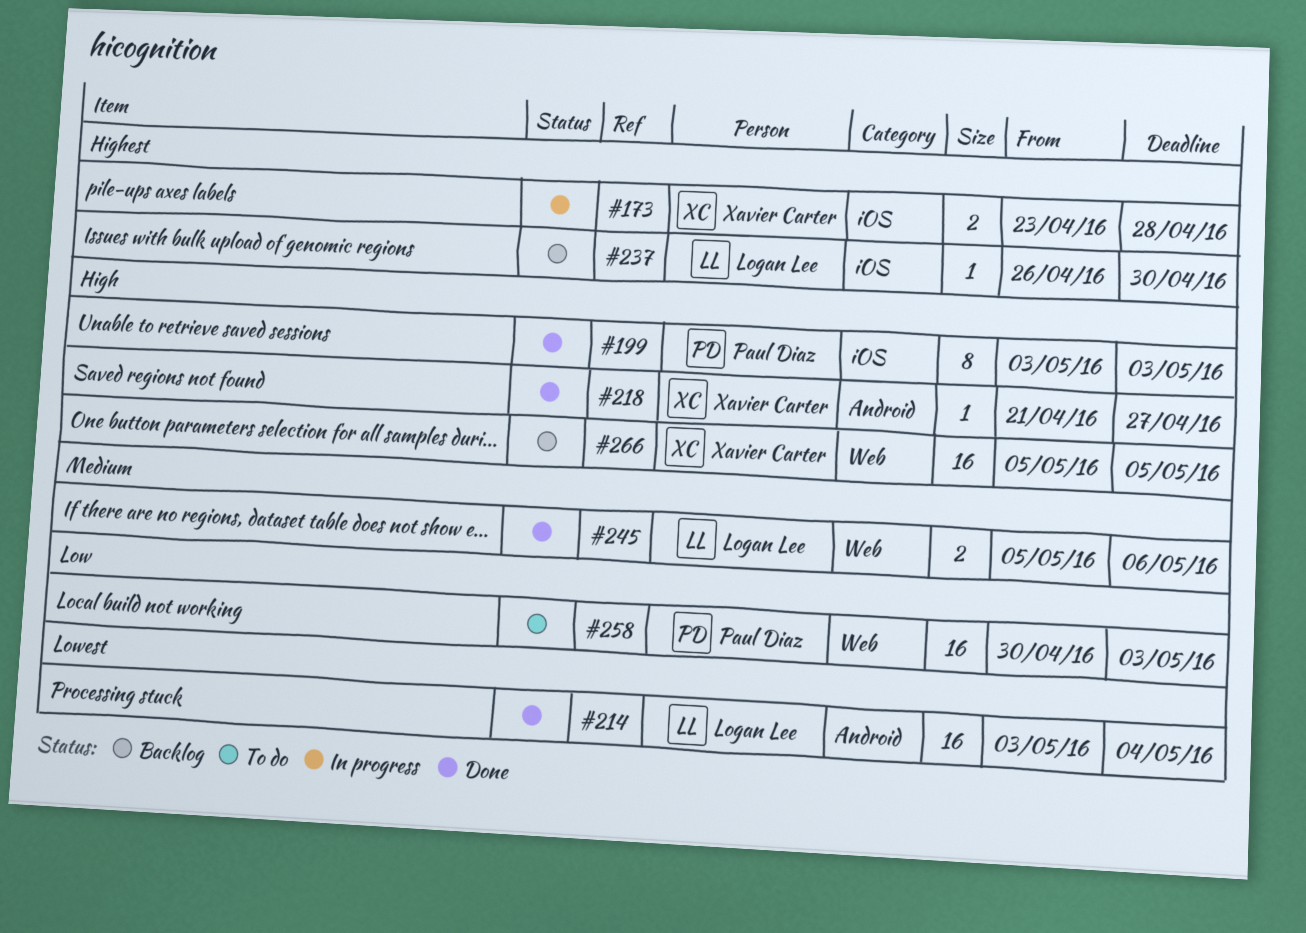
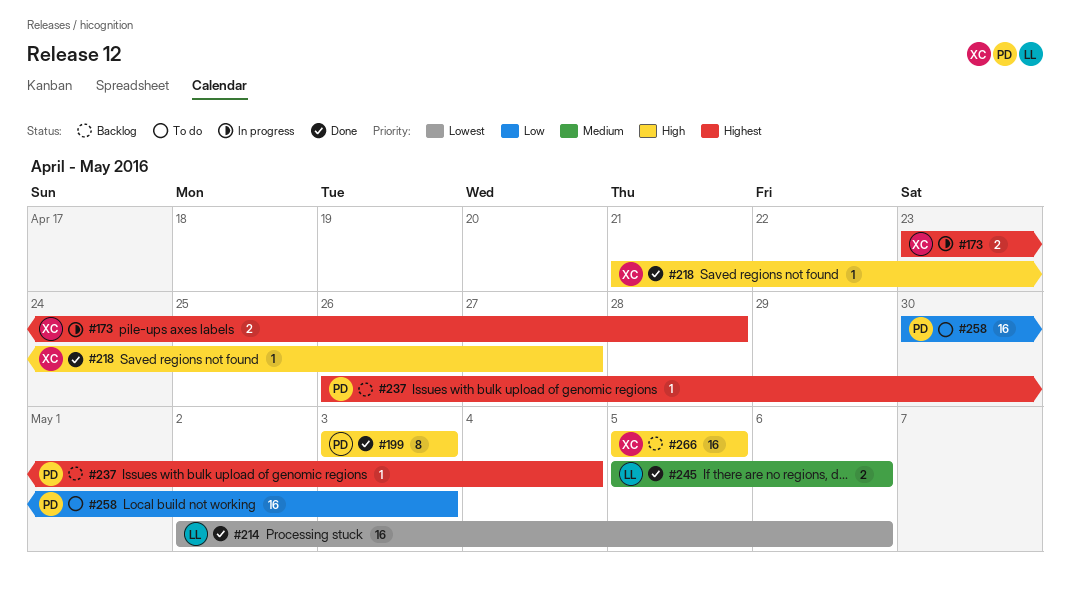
#214, start: May 3 -> May 2
#214, due: May 4 -> May 6
#237, owner: Logan Lee -> Paul Diaz
#237, due: Apr 30 -> May 4

